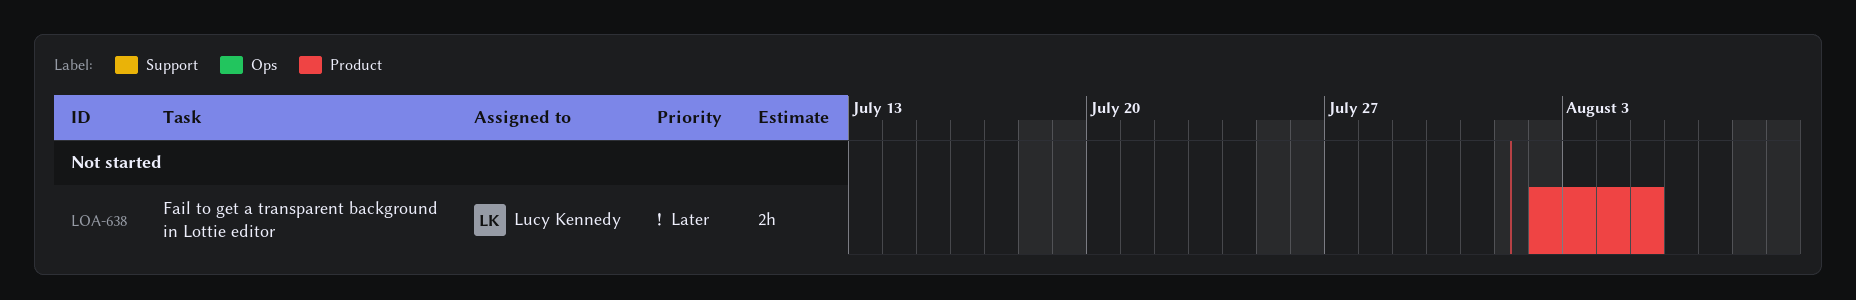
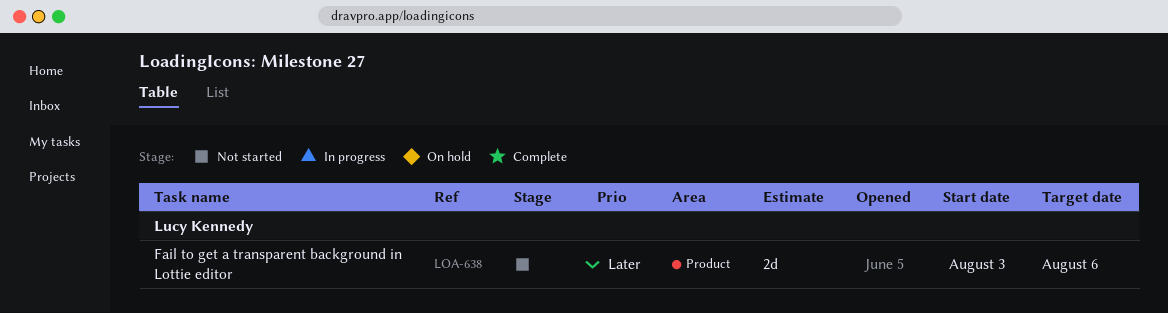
LOA-638, estimate: 2h -> 2d
LOA-638, start: Aug 2 -> Aug 3
LOA-638, due: Aug 5 -> Aug 6

